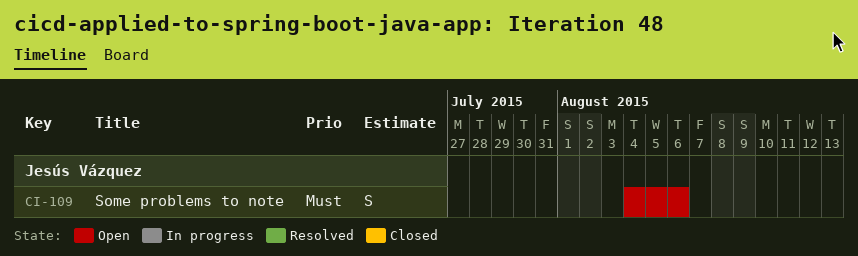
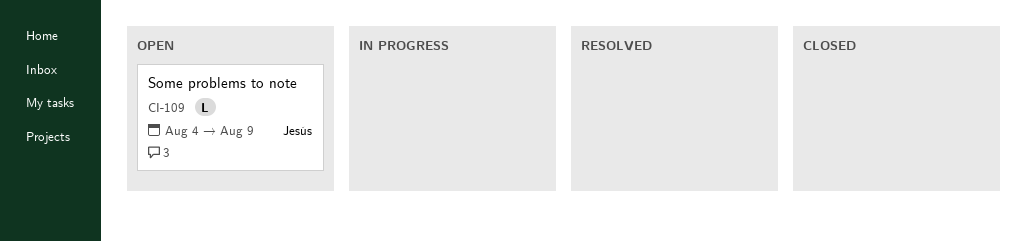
CI-109, estimate: S -> L
CI-109, due: Aug 6 -> Aug 9

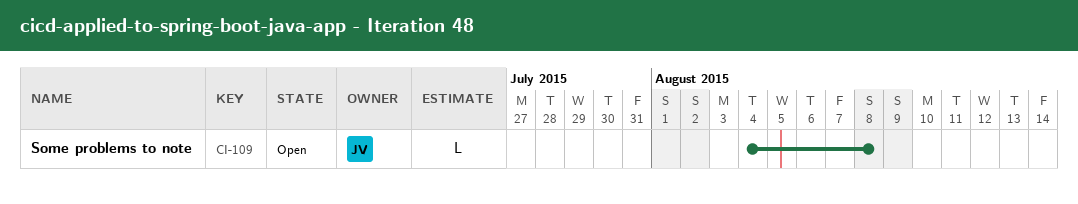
CI-109, due: Aug 9 -> Aug 8

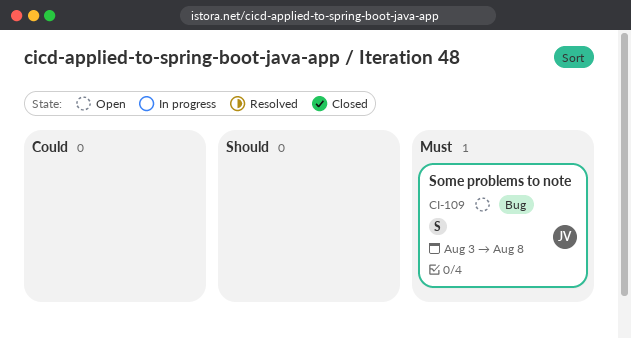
CI-109, estimate: L -> S
CI-109, start: Aug 4 -> Aug 3

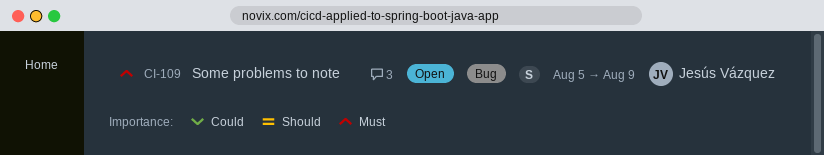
CI-109, start: Aug 3 -> Aug 5
CI-109, due: Aug 8 -> Aug 9

